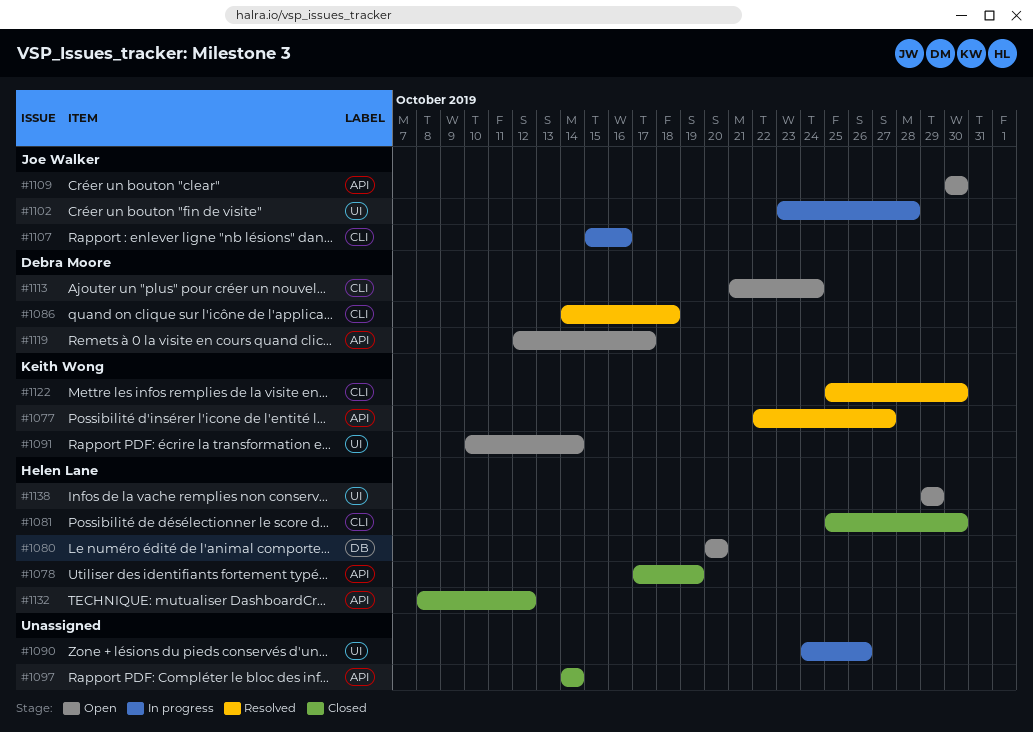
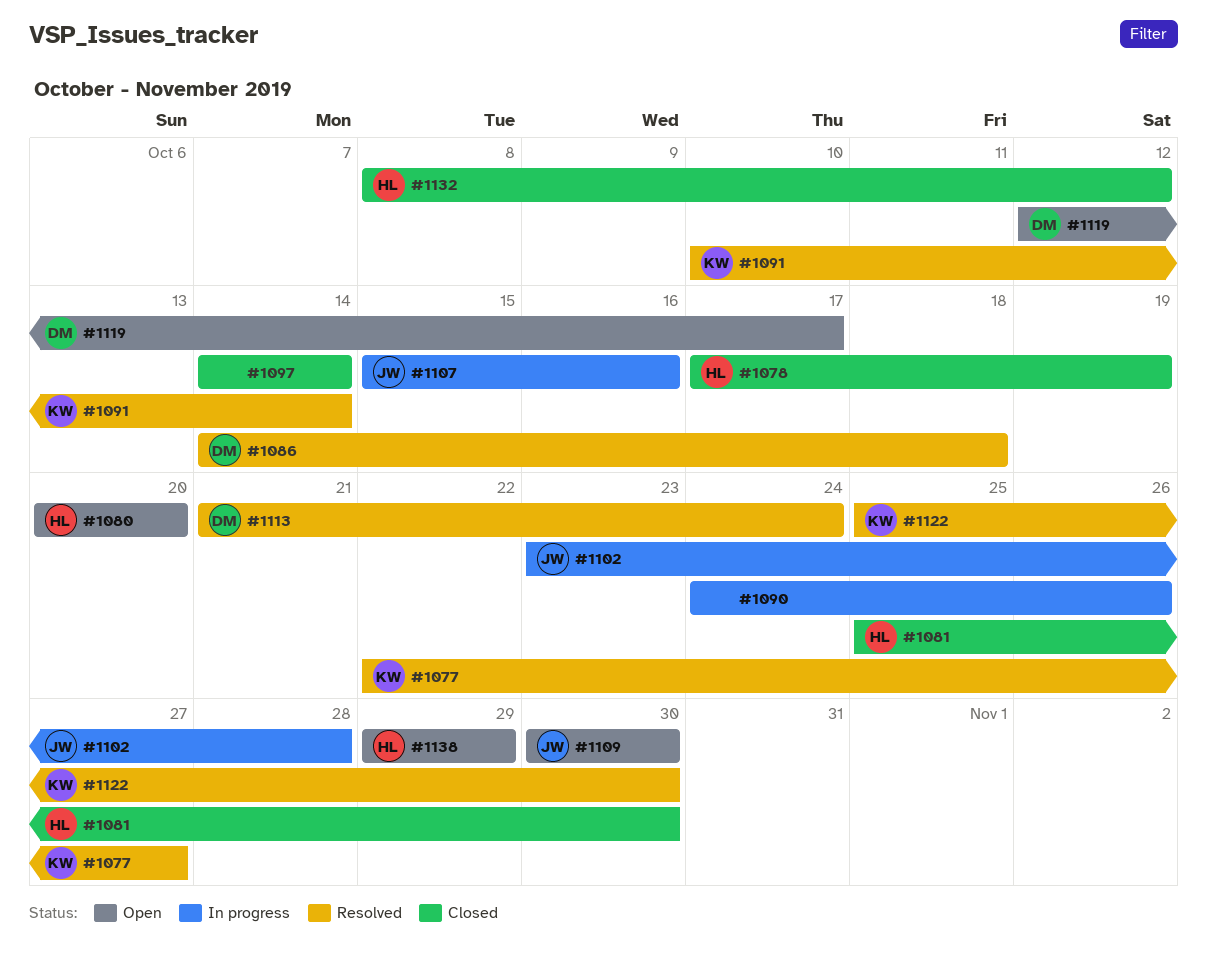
#1091, status: Open -> Resolved
#1113, status: Open -> Resolved

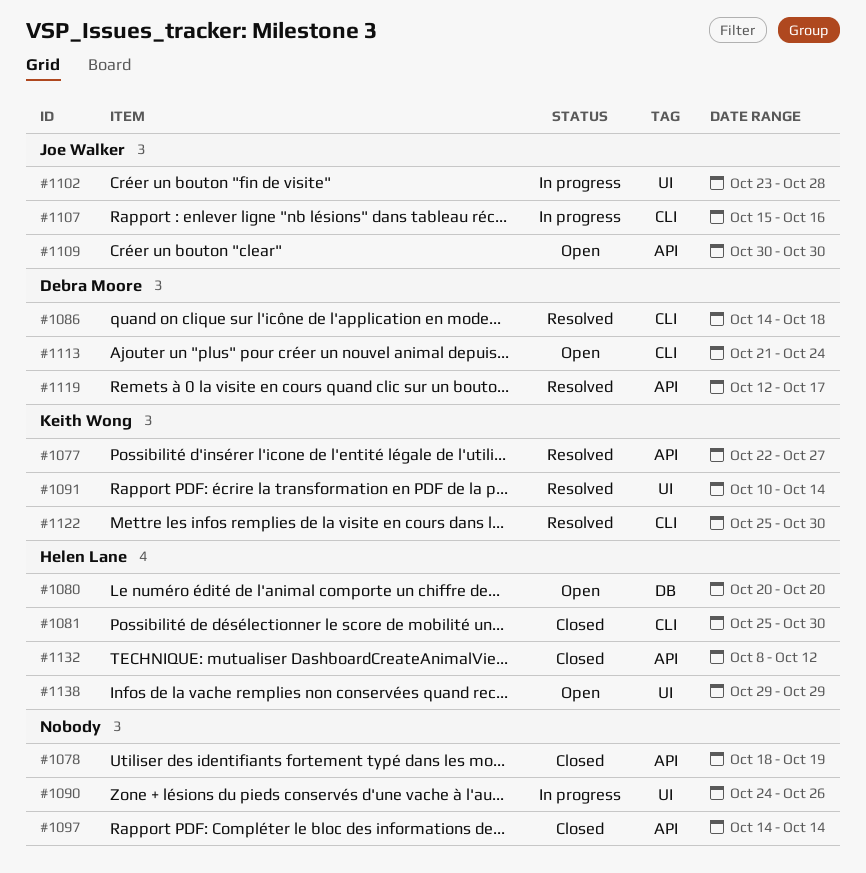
#1078, owner: Helen Lane -> none
#1078, start: Oct 17 -> Oct 18
#1113, status: Resolved -> Open
#1119, status: Open -> Resolved

